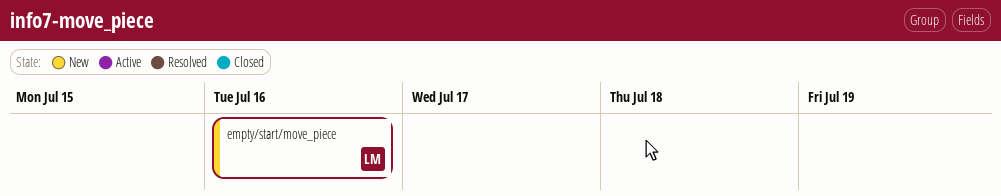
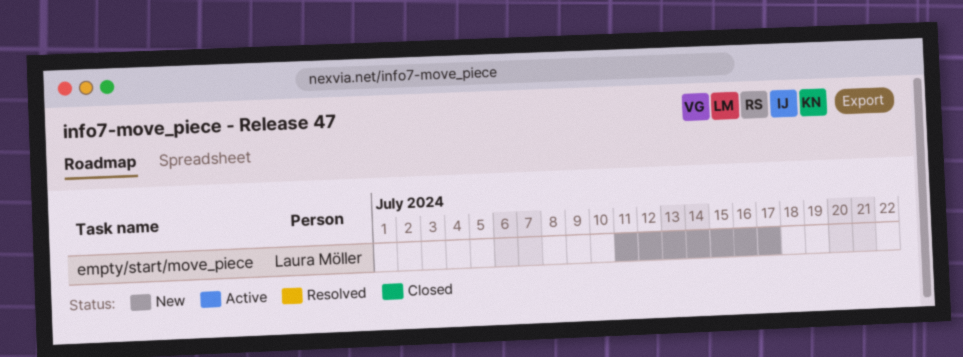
empty/start/move_piece, due: Jul 16 -> Jul 17

